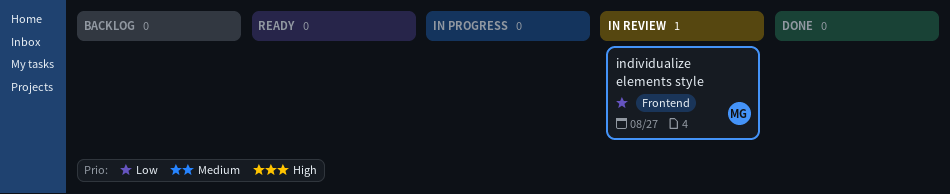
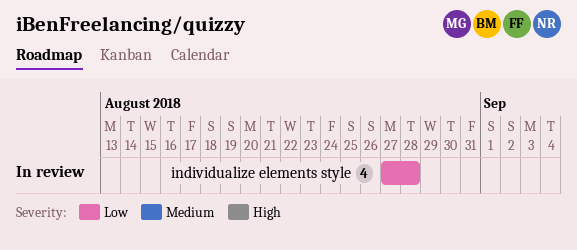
individualize elements style, due: Aug 27 -> Aug 28

